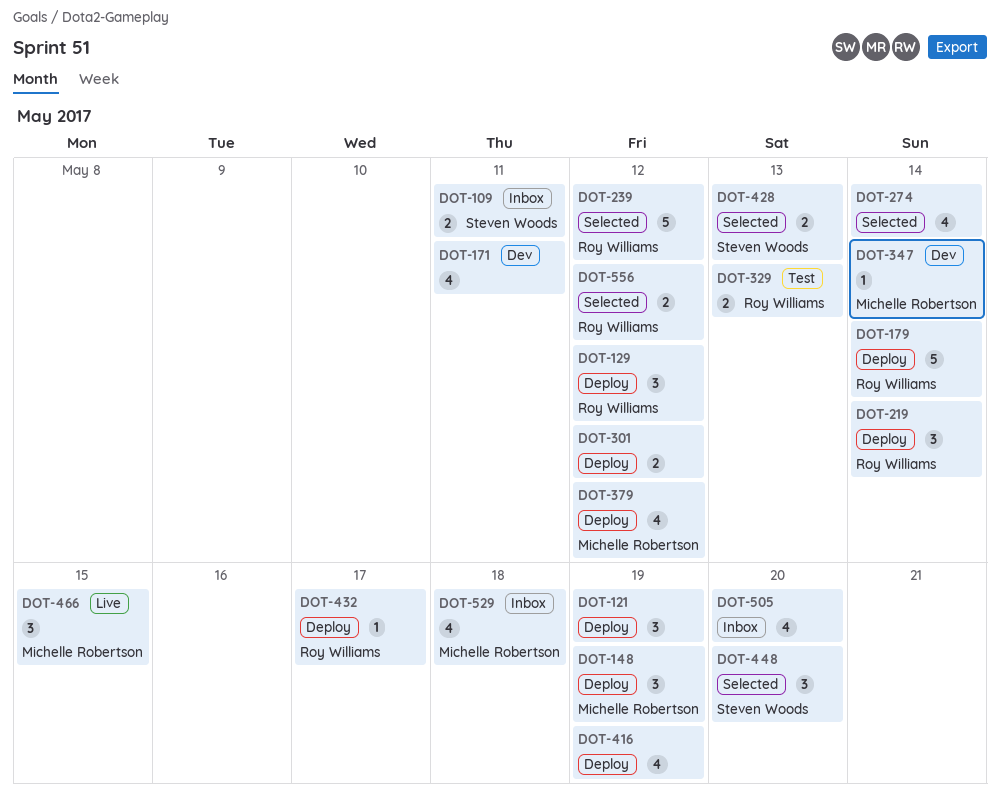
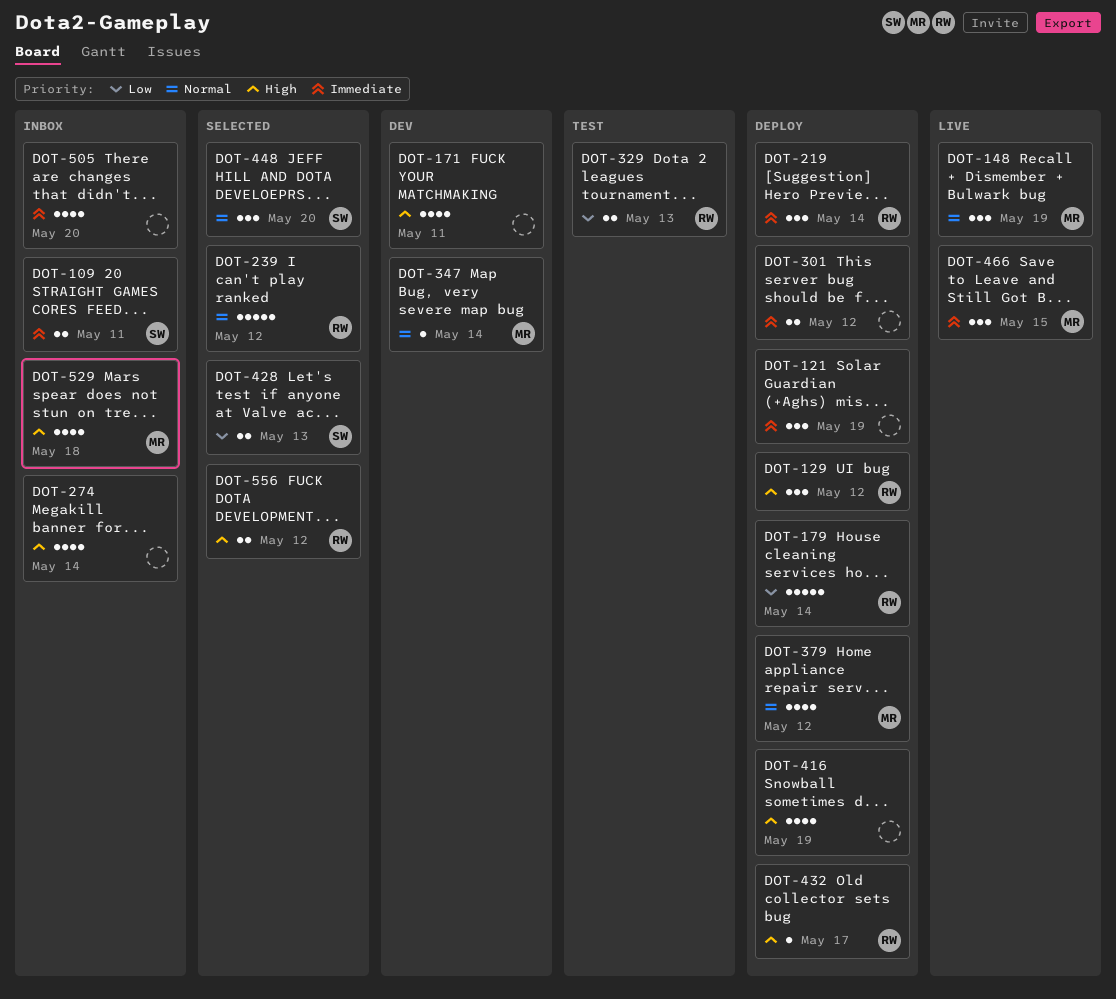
DOT-148, status: Deploy -> Live
DOT-274, status: Selected -> Inbox

